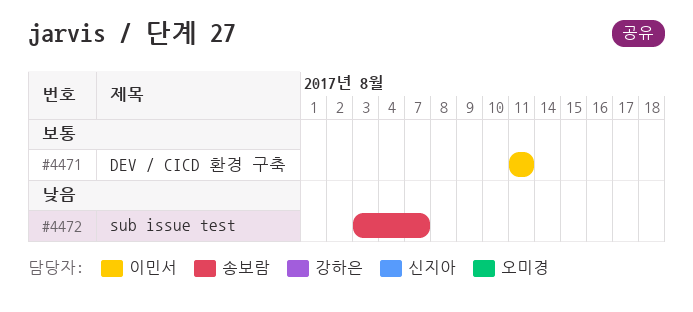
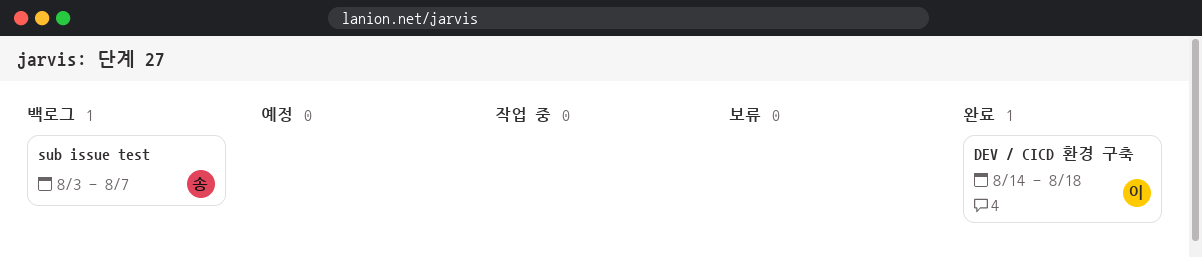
DEV / CICD 환경 구축, start: Aug 11 -> Aug 14
DEV / CICD 환경 구축, due: Aug 11 -> Aug 18

